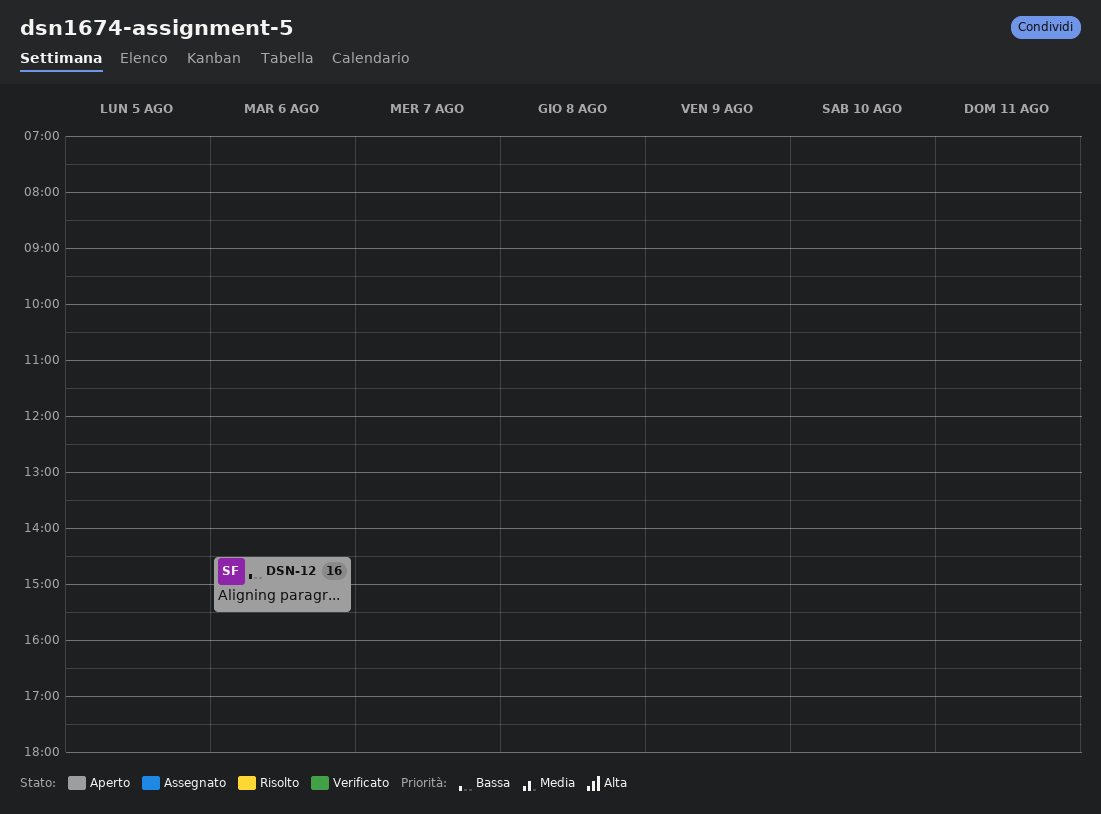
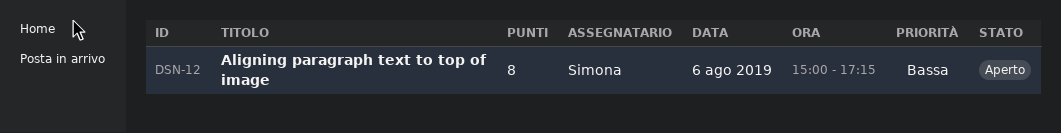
DSN-12, estimate: 16 -> 8
DSN-12, begins: 14:30 -> 15:00
DSN-12, ends: 15:30 -> 17:15

